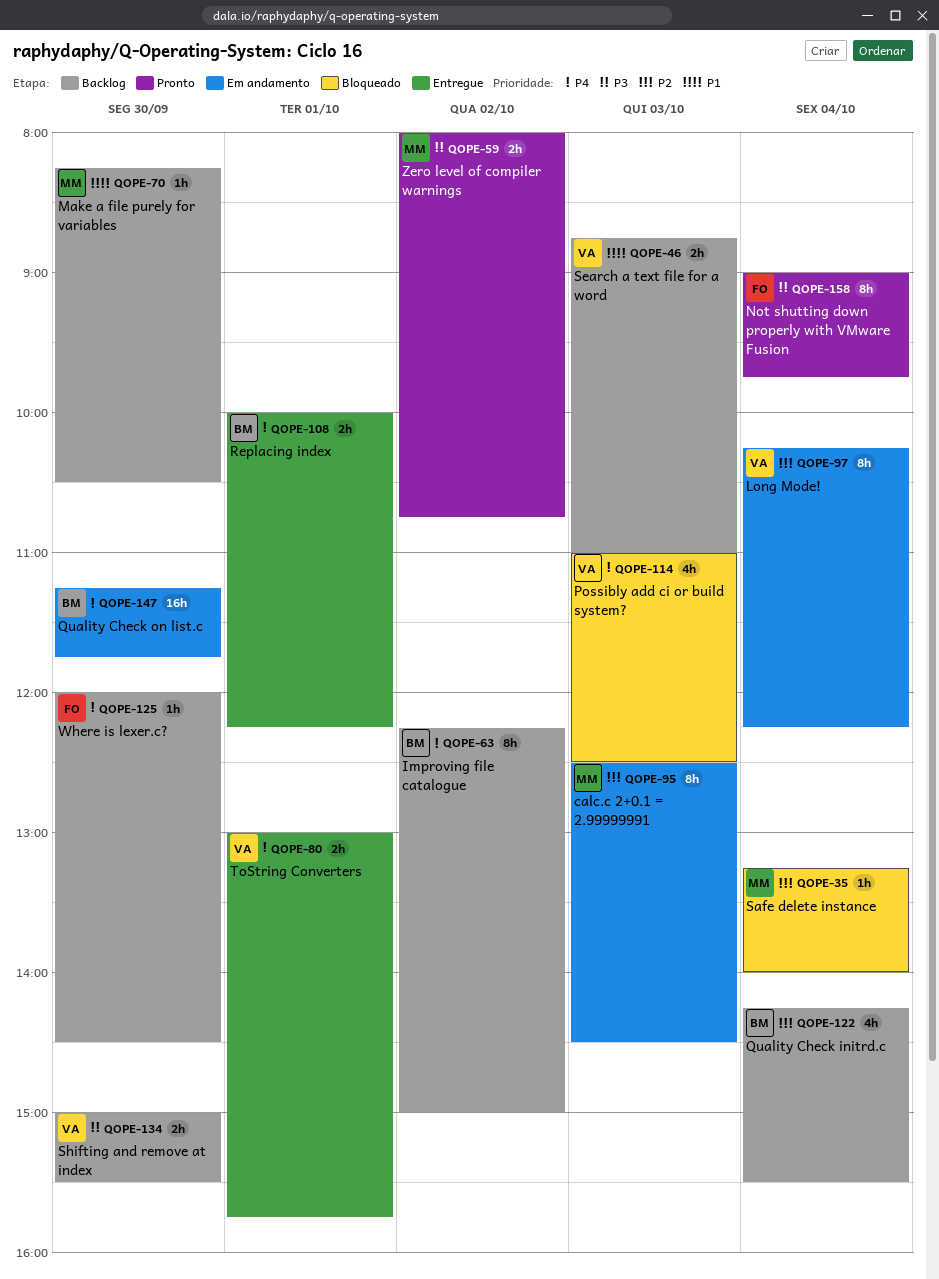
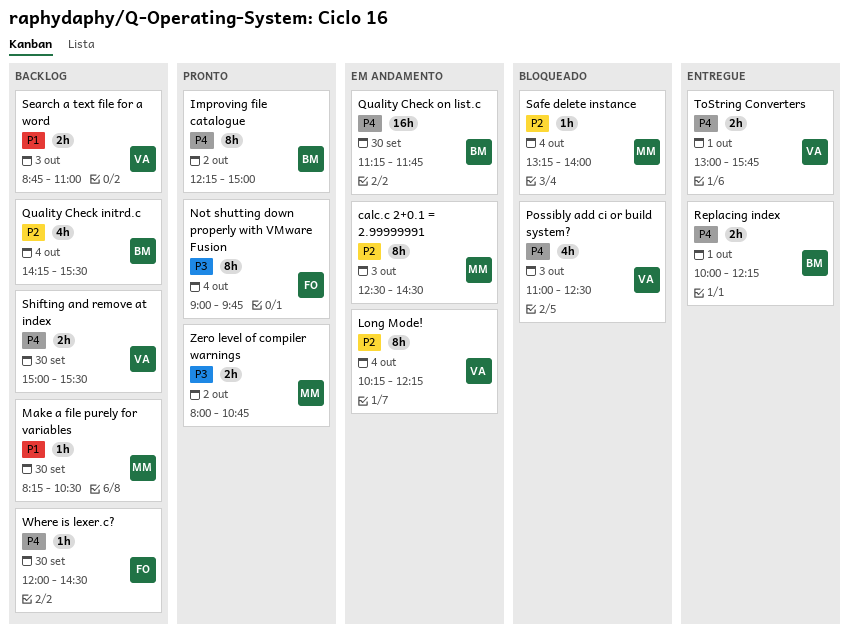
Improving file catalogue, status: Backlog -> Pronto
Shifting and remove at index, priority: P3 -> P4

